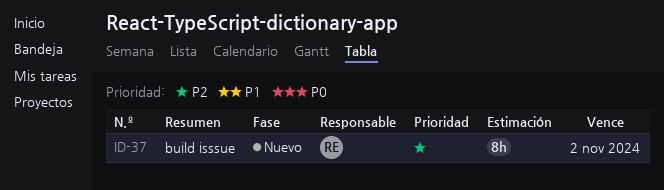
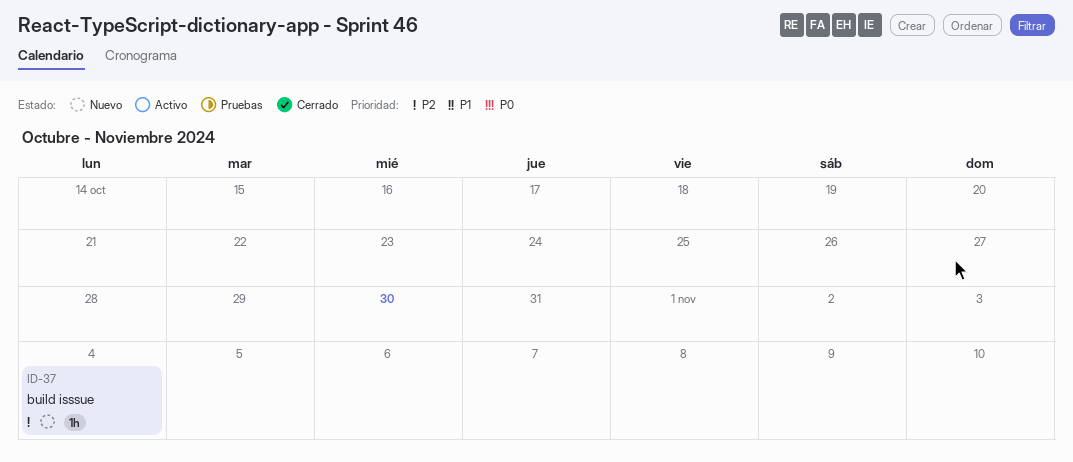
ID-37, estimate: 8h -> 1h
ID-37, due: Nov 2 -> Nov 4

